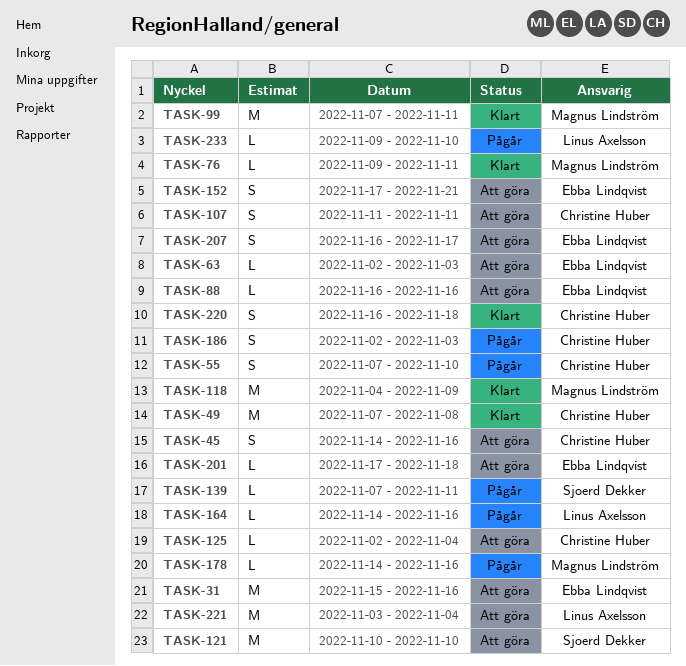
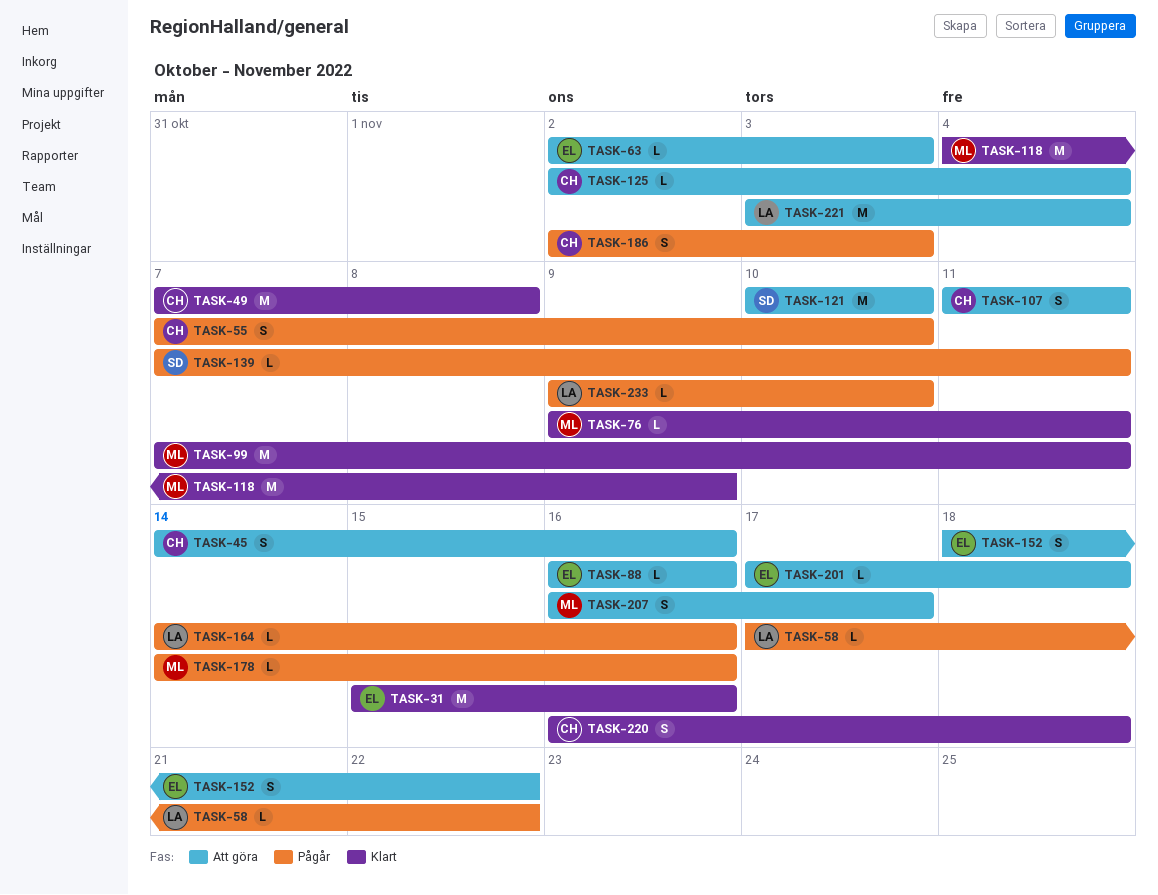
TASK-31, status: Att göra -> Klart
TASK-58: none -> present
TASK-152, start: Nov 17 -> Nov 18
TASK-152, due: Nov 21 -> Nov 22
TASK-207, owner: Ebba Lindqvist -> Magnus Lindström

